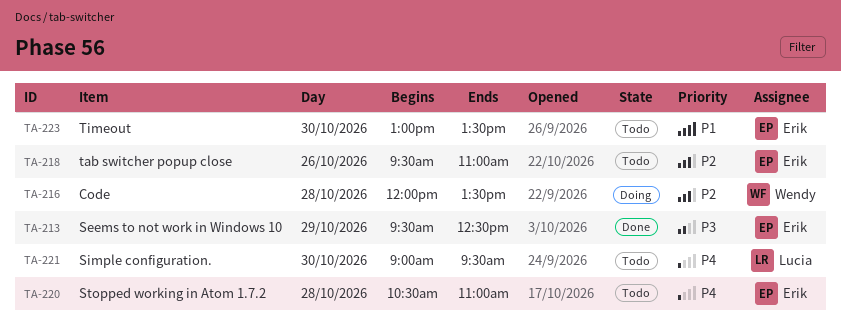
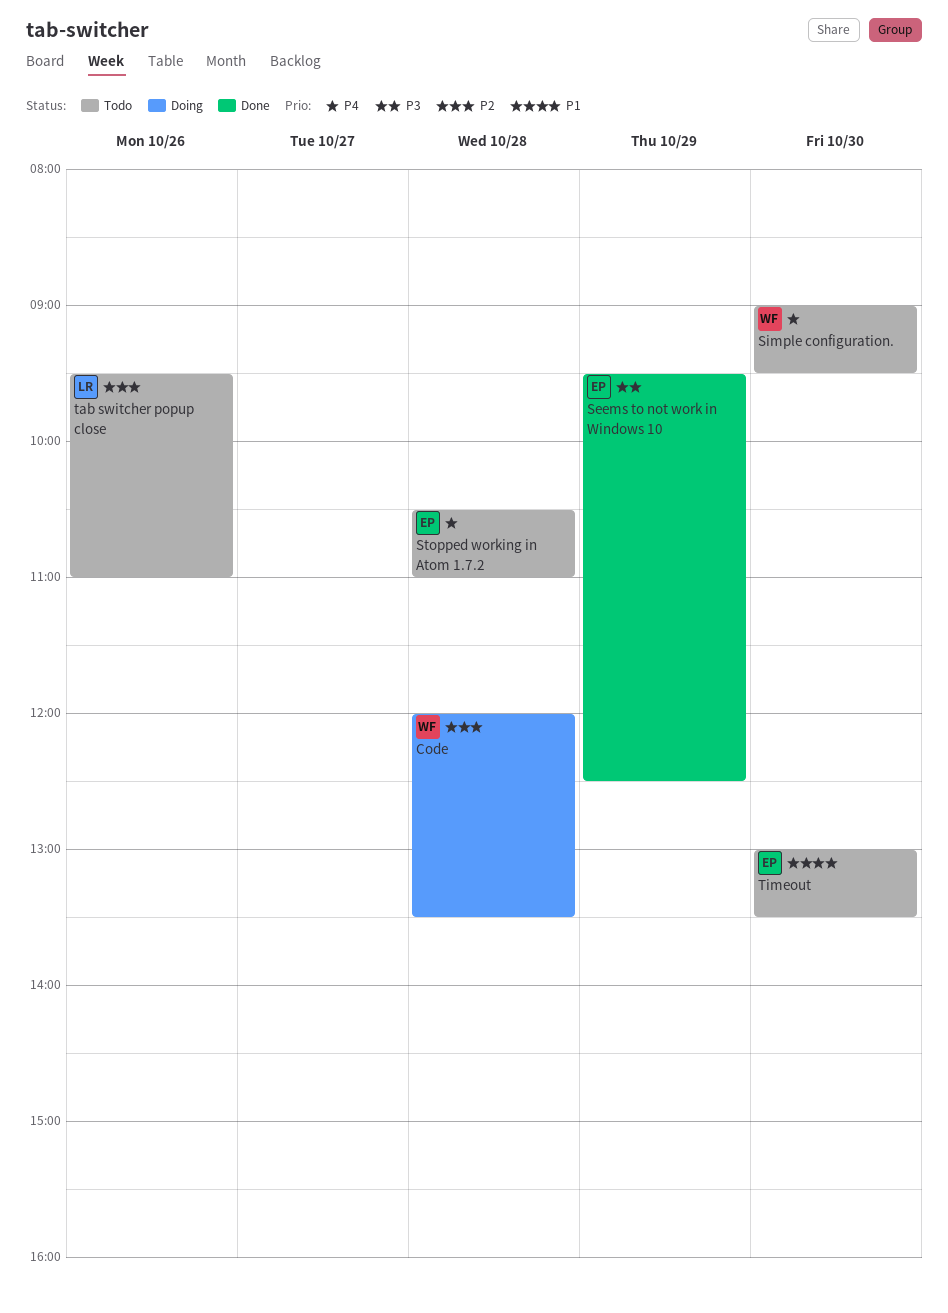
Simple configuration., owner: Lucia -> Wendy
tab switcher popup close, owner: Erik -> Lucia

